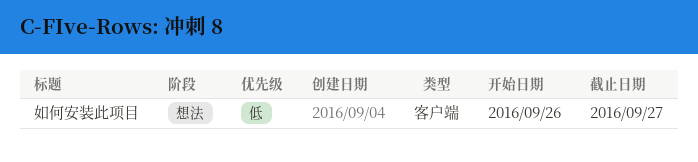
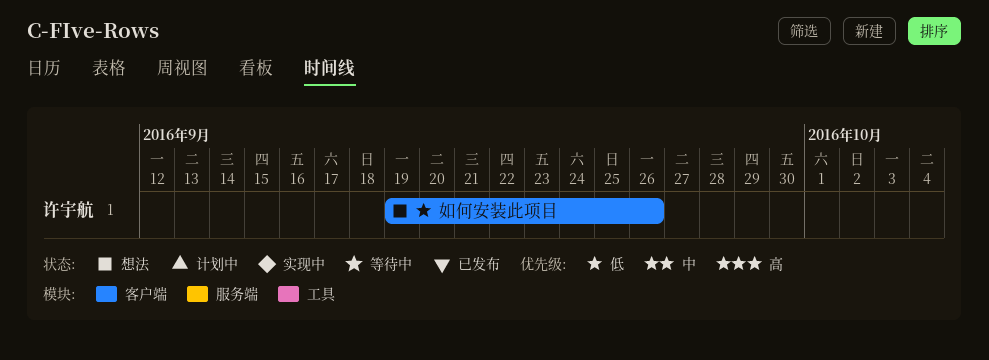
如何安装此项目, start: Sep 26 -> Sep 19
如何安装此项目, due: Sep 27 -> Sep 26

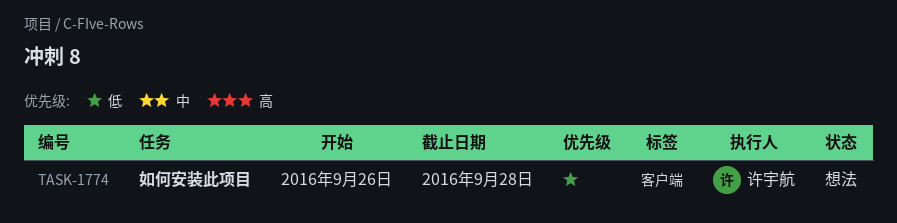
如何安装此项目, start: Sep 19 -> Sep 26
如何安装此项目, due: Sep 26 -> Sep 28

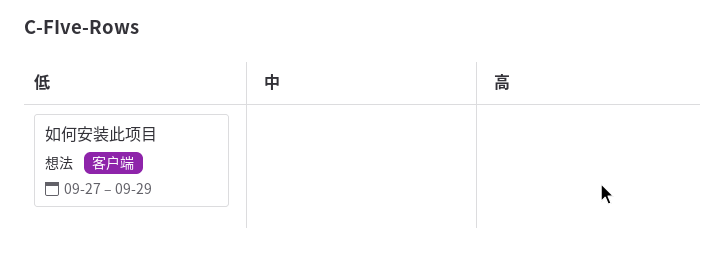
如何安装此项目, start: Sep 26 -> Sep 27
如何安装此项目, due: Sep 28 -> Sep 29

